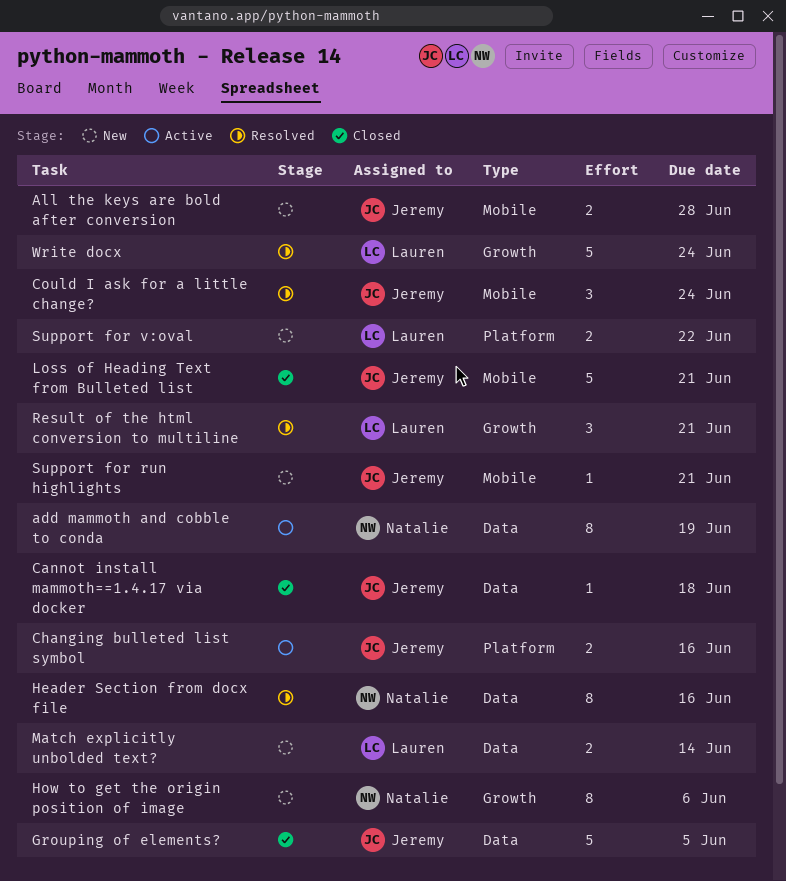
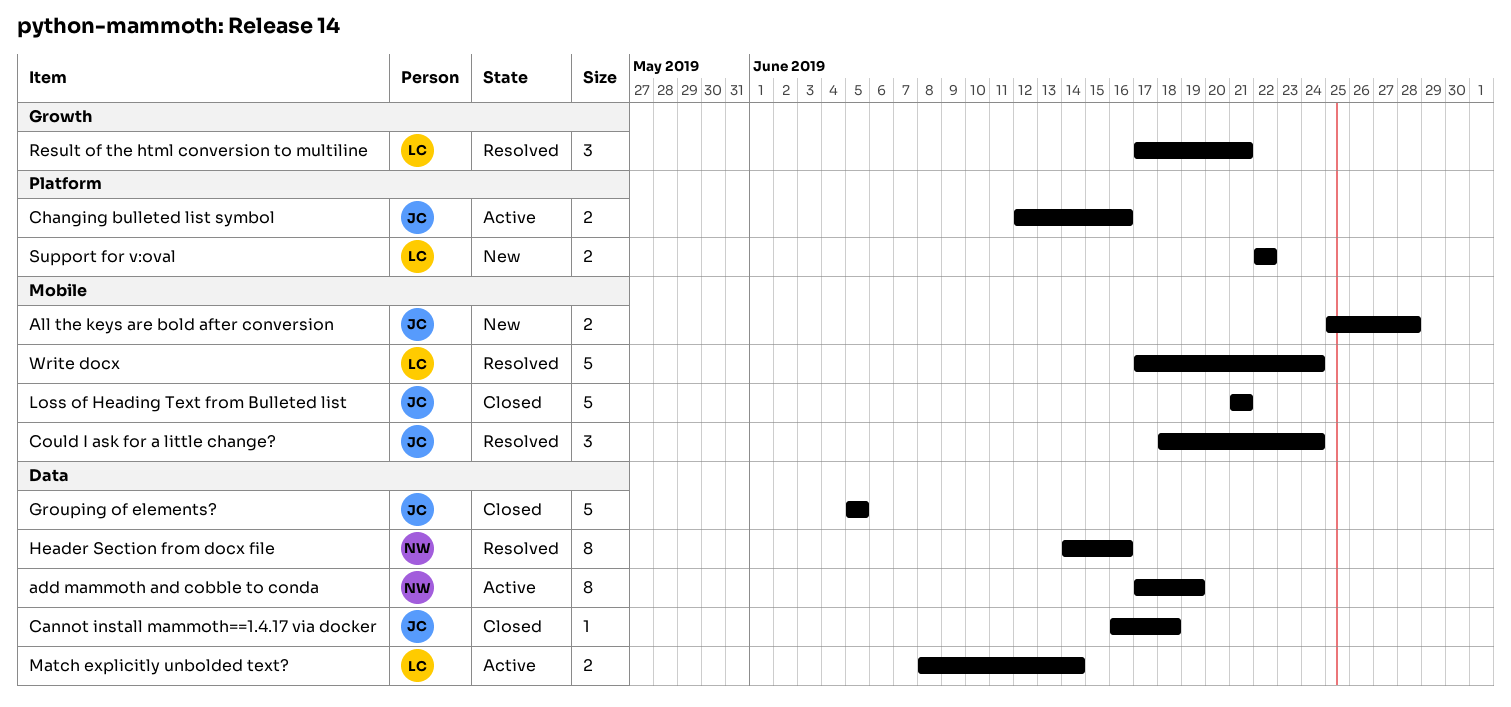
How to get the origin position of image: present -> none
Match explicitly unbolded text?, status: New -> Active
Support for run highlights: present -> none
Write docx, label: Growth -> Mobile

